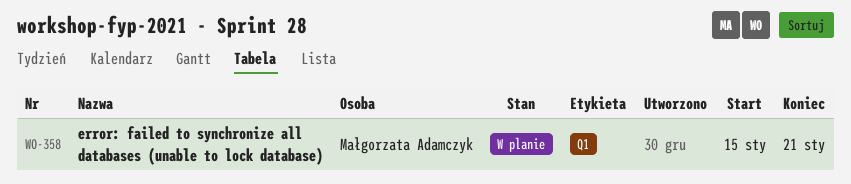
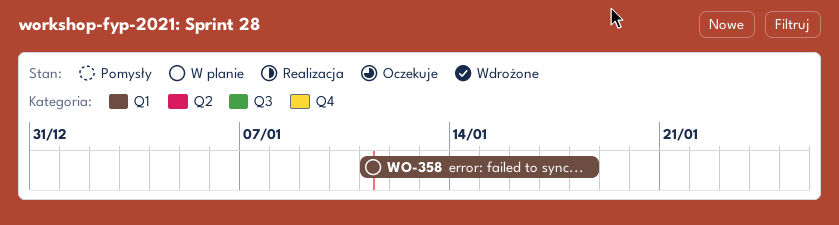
WO-358, start: Jan 15 -> Jan 11
WO-358, due: Jan 21 -> Jan 18

